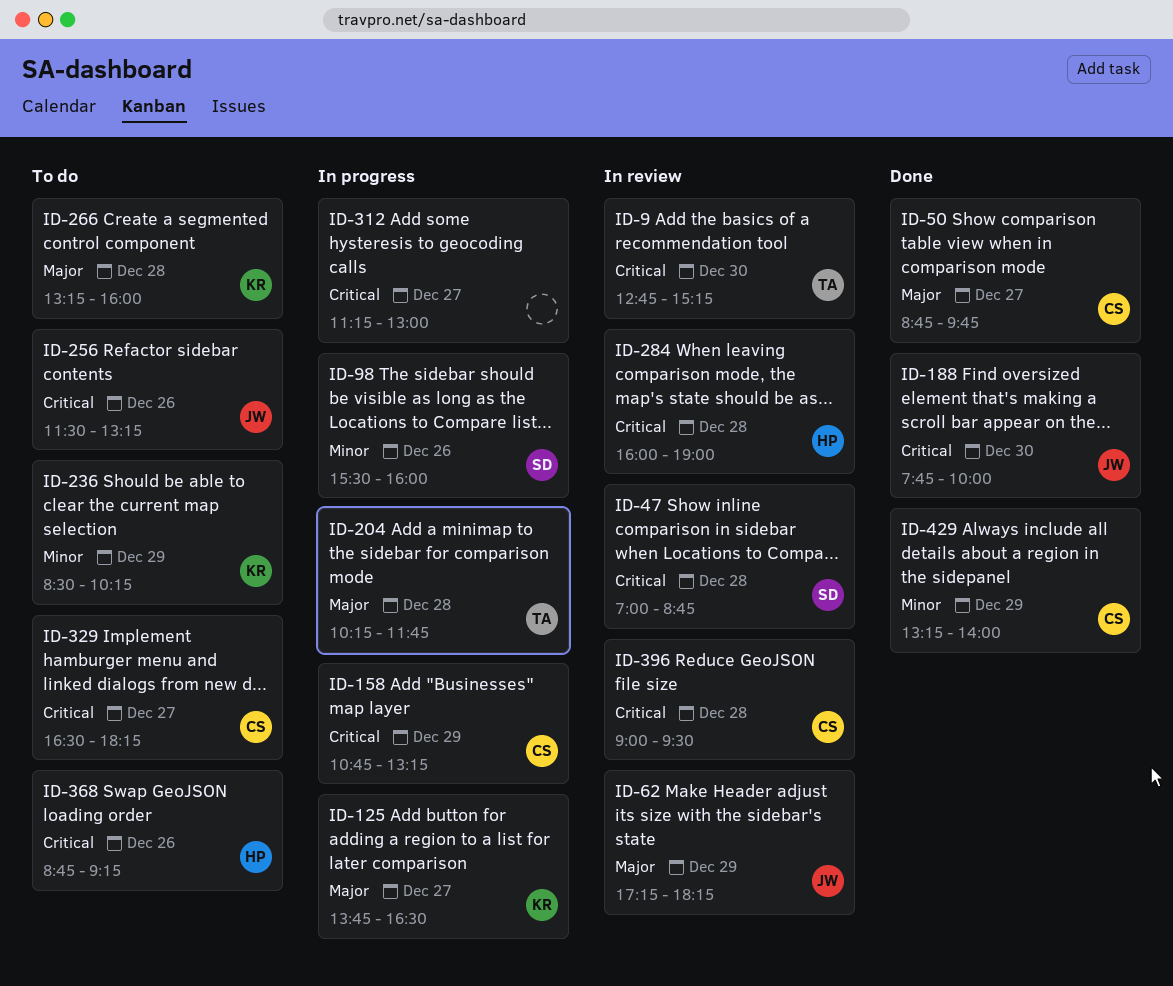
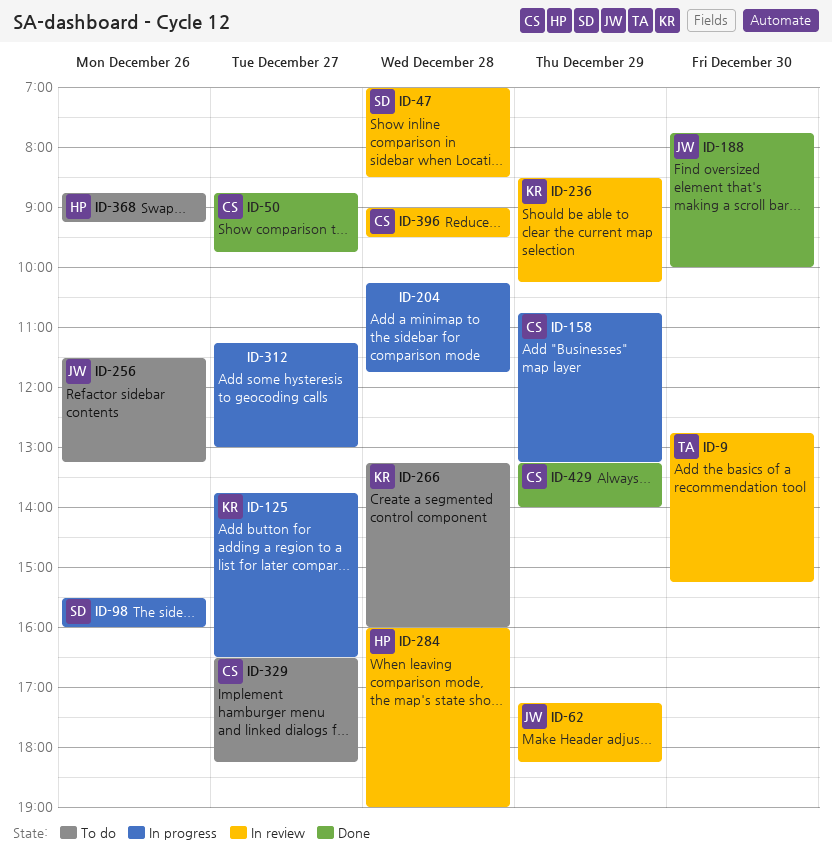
ID-47, ends: 08:45 -> 08:30
ID-204, owner: TA -> none
ID-236, status: To do -> In review

